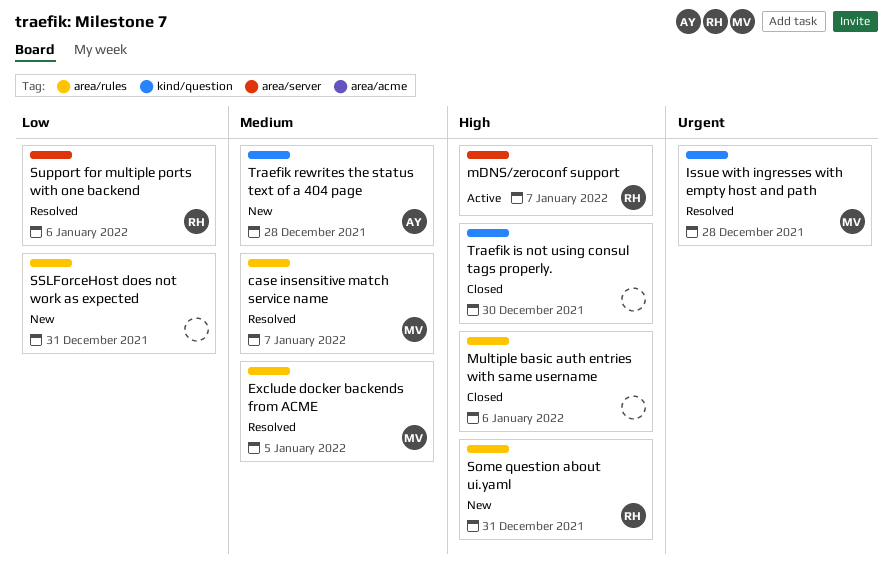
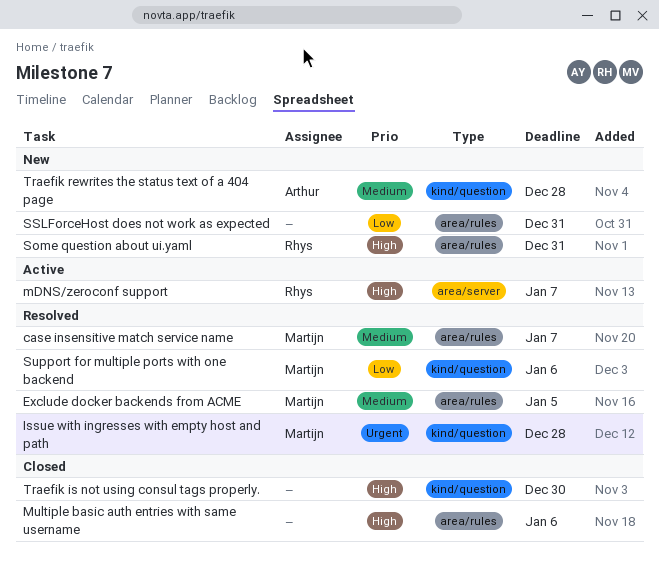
Support for multiple ports with one backend, owner: Rhys -> Martijn
Support for multiple ports with one backend, label: area/server -> kind/question

